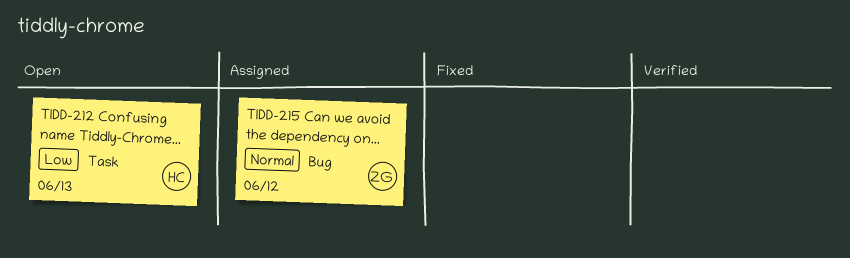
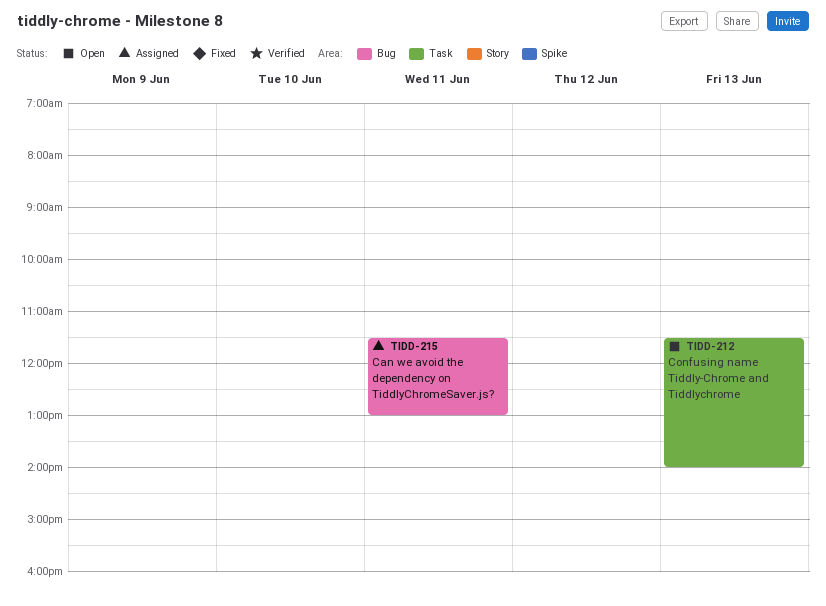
TIDD-215, day: Jun 12 -> Jun 11

